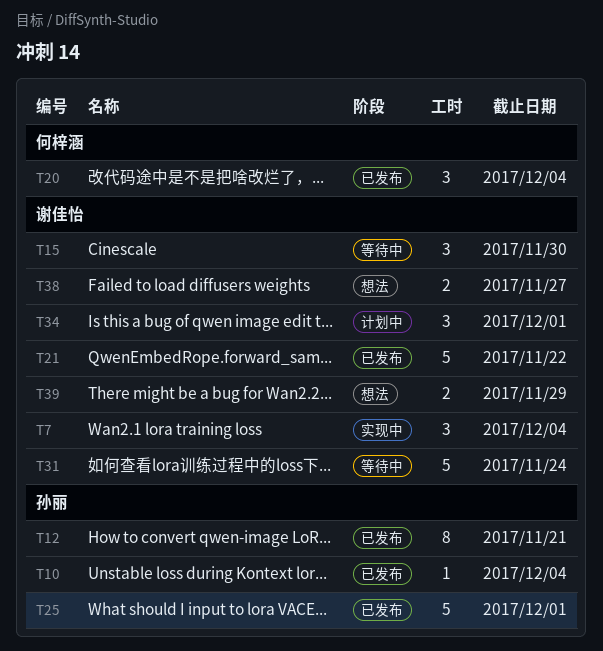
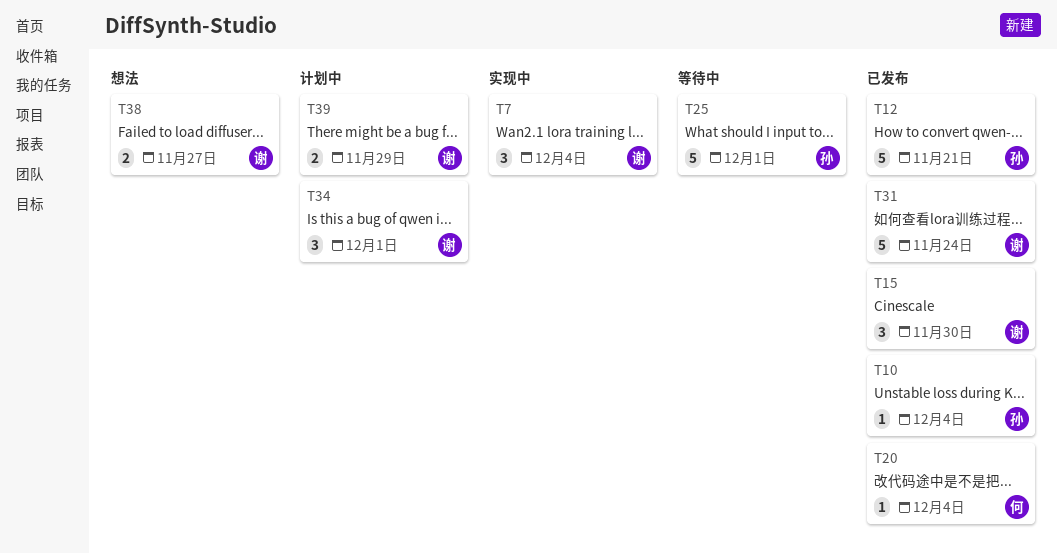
T12, estimate: 8 -> 5
T15, status: 等待中 -> 已发布
T20, estimate: 3 -> 1
T21: present -> none
T25, status: 已发布 -> 等待中
T31, status: 等待中 -> 已发布
T39, status: 想法 -> 计划中

